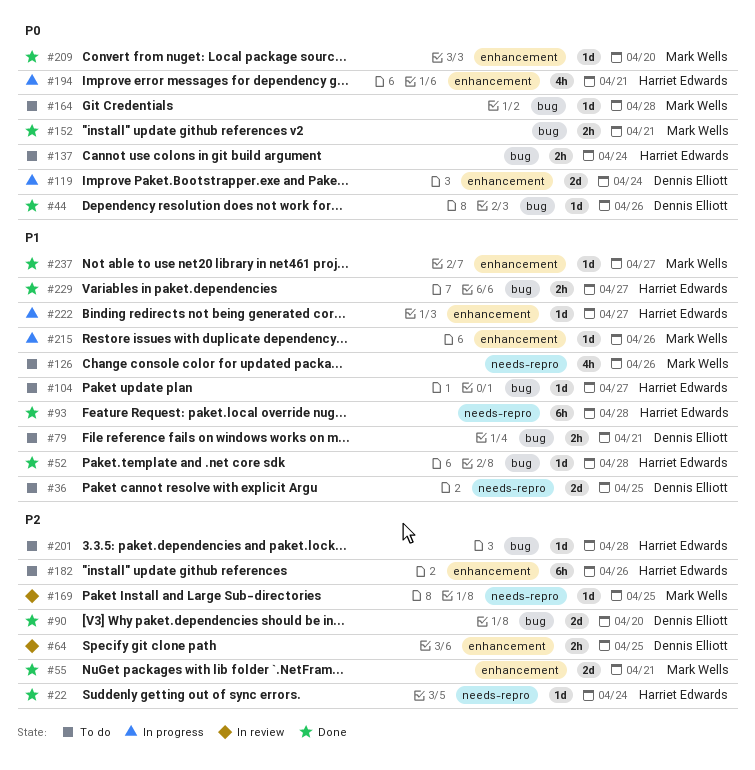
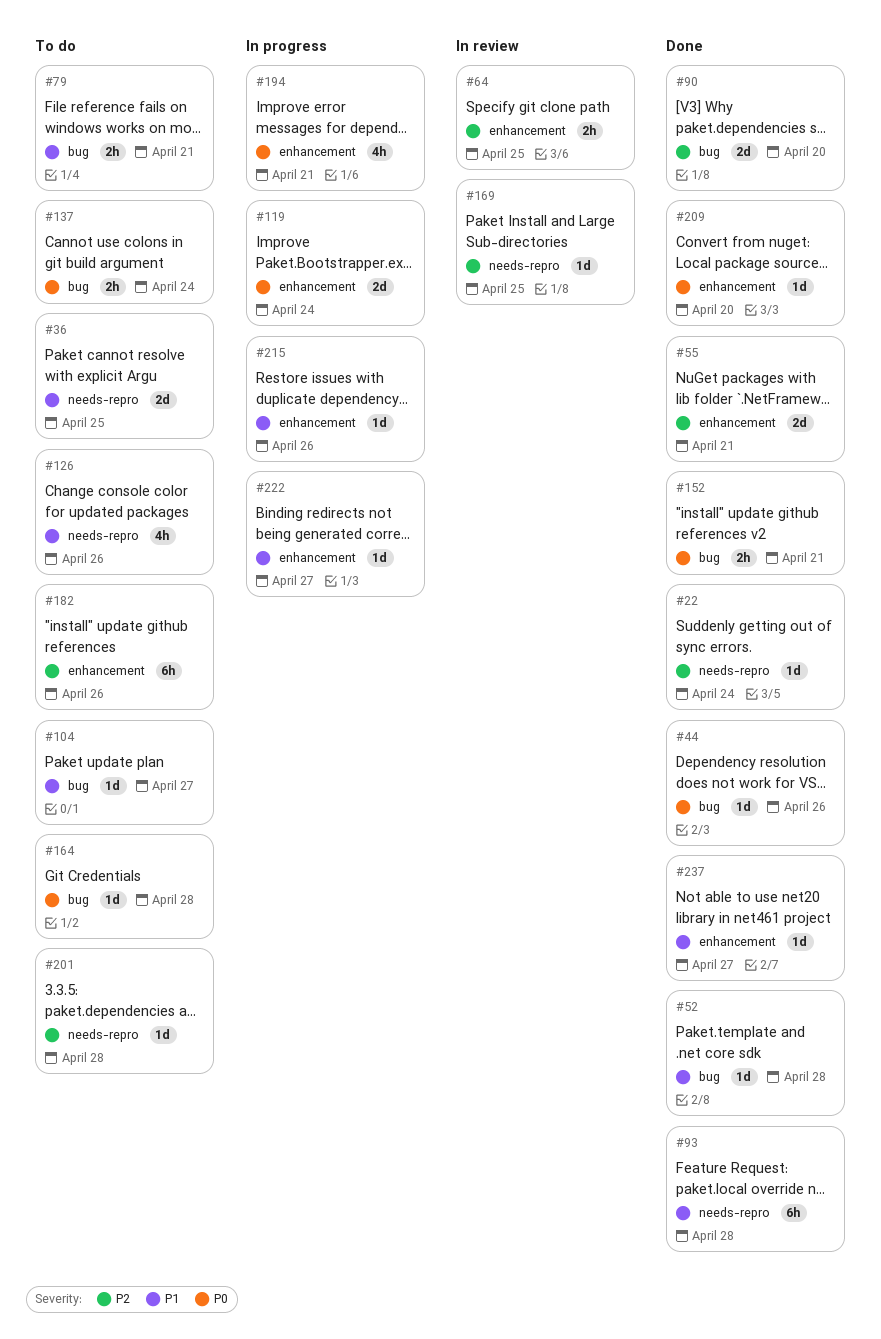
#201, label: bug -> needs-repro
#229: present -> none

